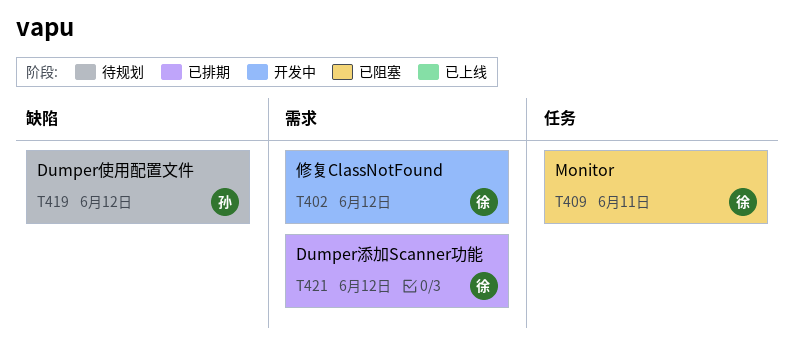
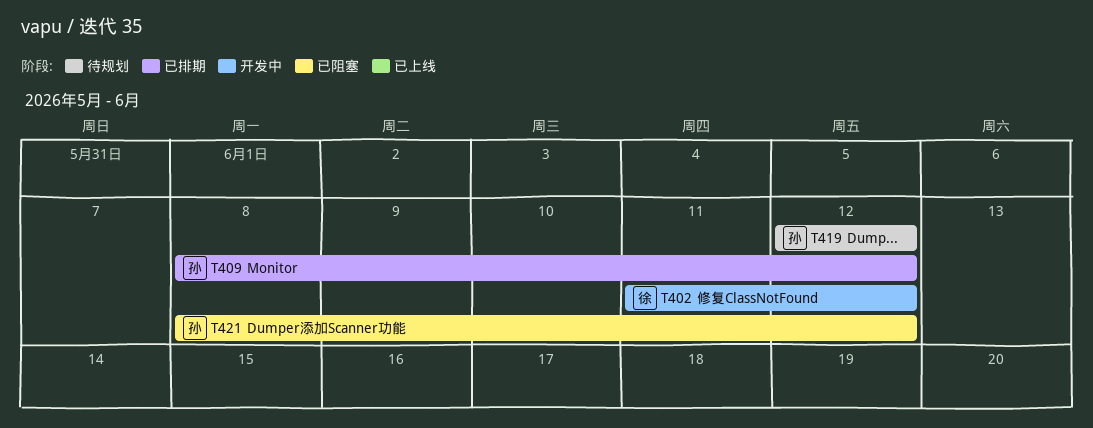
T409, status: 已阻塞 -> 已排期
T409, owner: 徐 -> 孙
T409, due: Jun 11 -> Jun 12
T421, status: 已排期 -> 已阻塞
T421, owner: 徐 -> 孙

